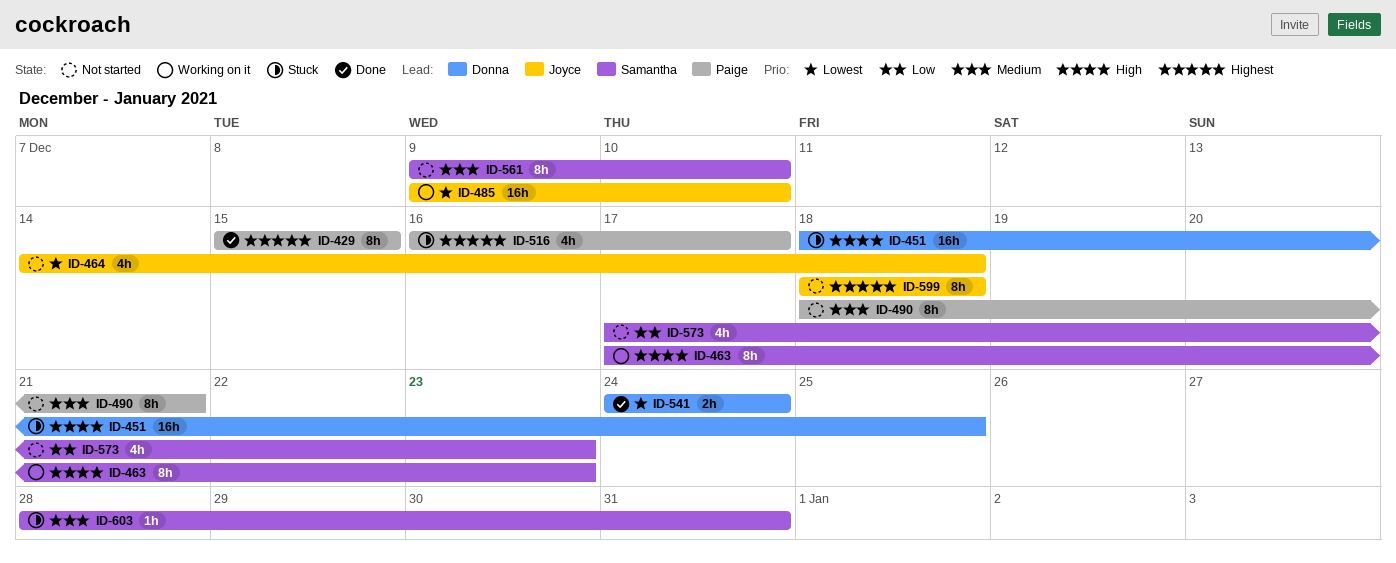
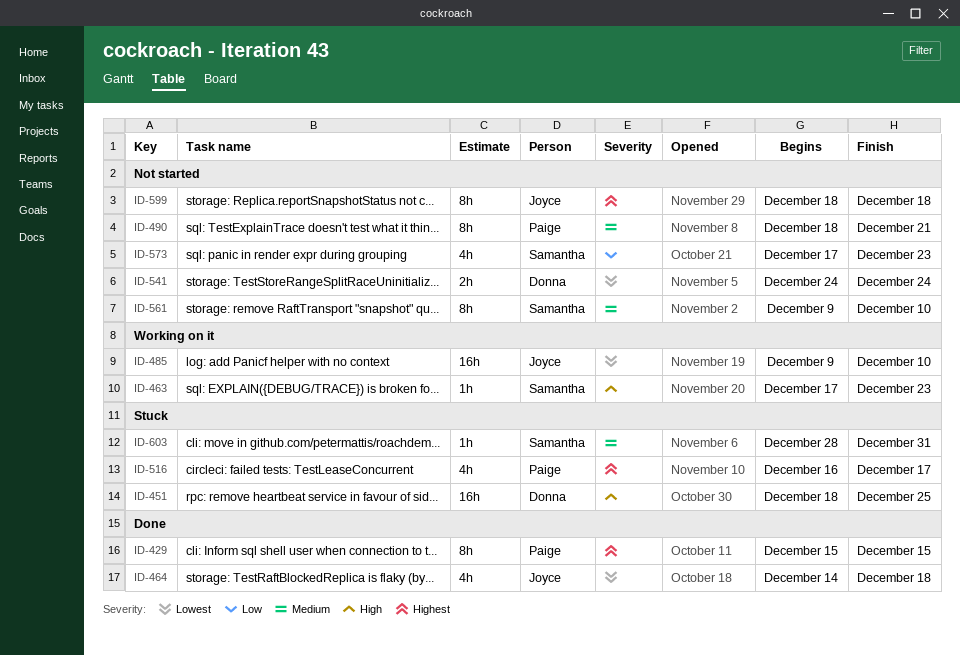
ID-463, estimate: 8h -> 1h
ID-464, status: Not started -> Done
ID-541, status: Done -> Not started

